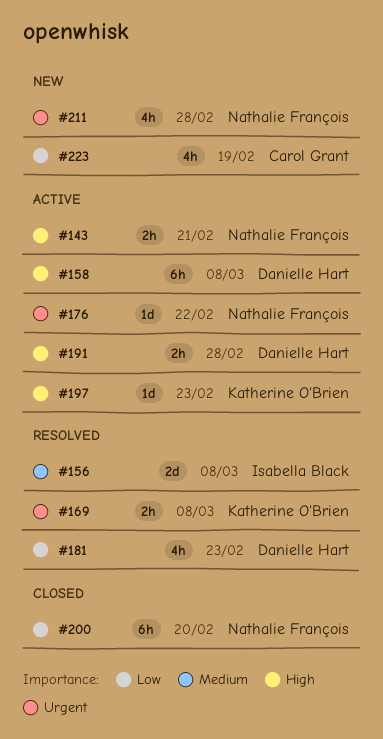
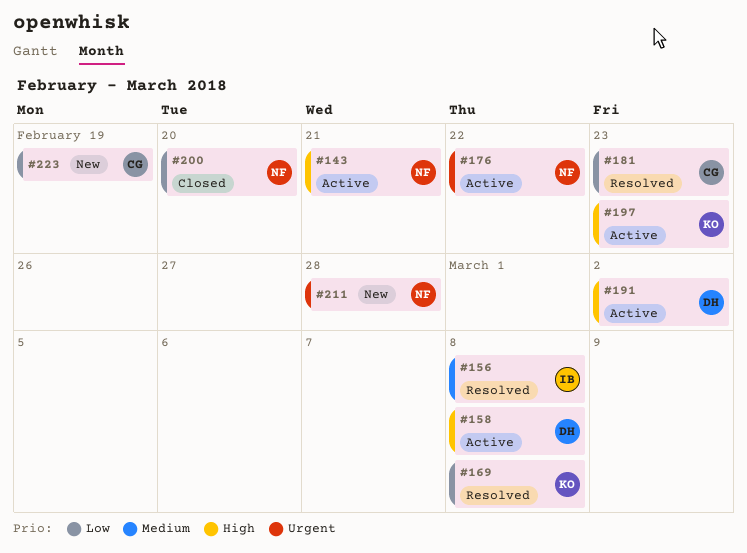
#169, priority: Urgent -> Low
#181, owner: Danielle Hart -> Carol Grant
#191, due: Feb 28 -> Mar 2

